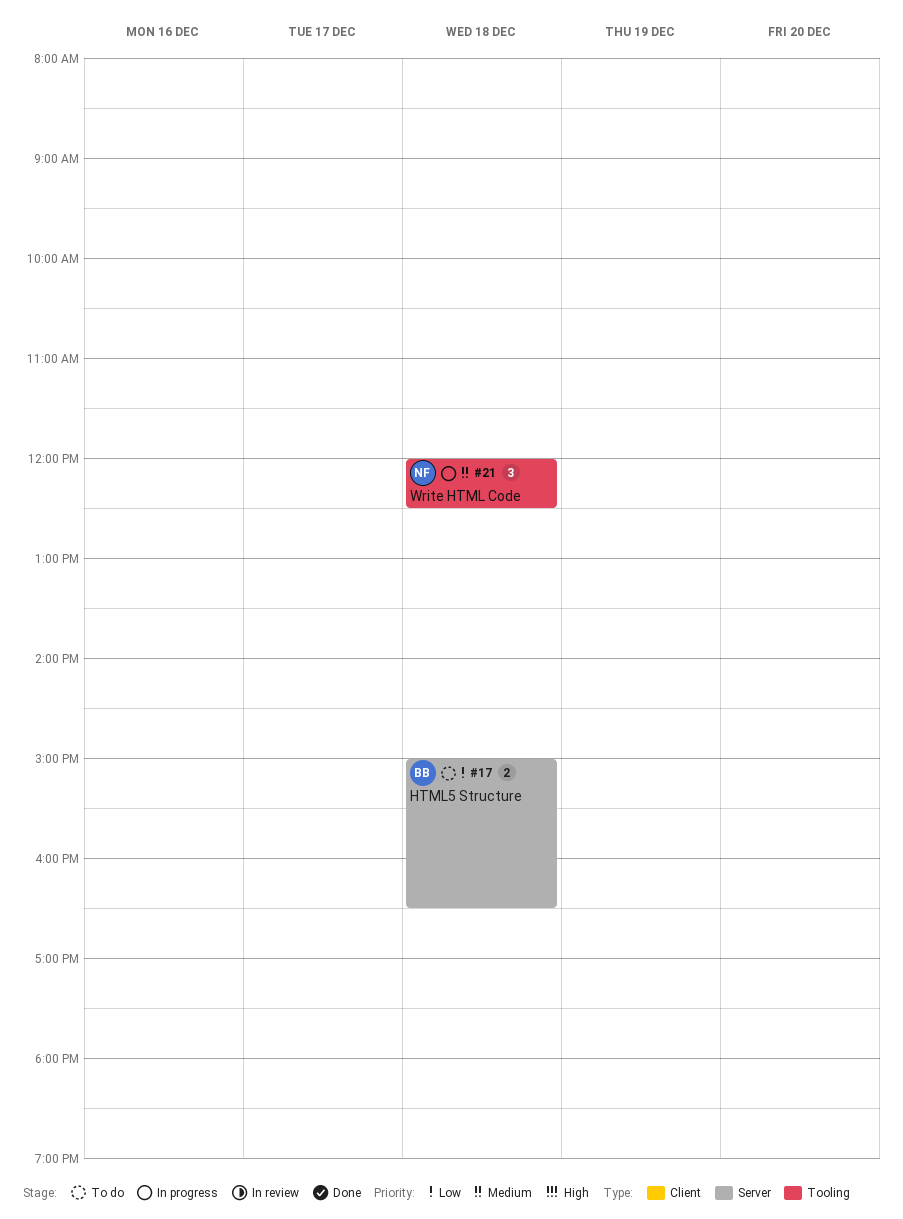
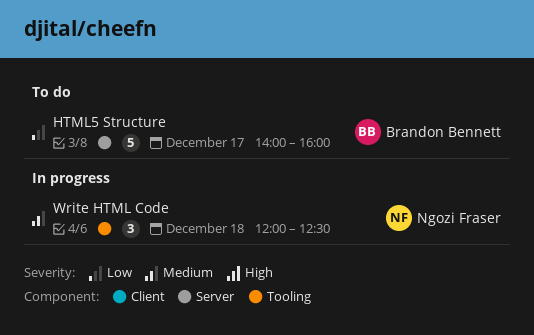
HTML5 Structure, estimate: 2 -> 5
HTML5 Structure, day: Dec 18 -> Dec 17
HTML5 Structure, begins: 15:00 -> 14:00
HTML5 Structure, ends: 16:30 -> 16:00

